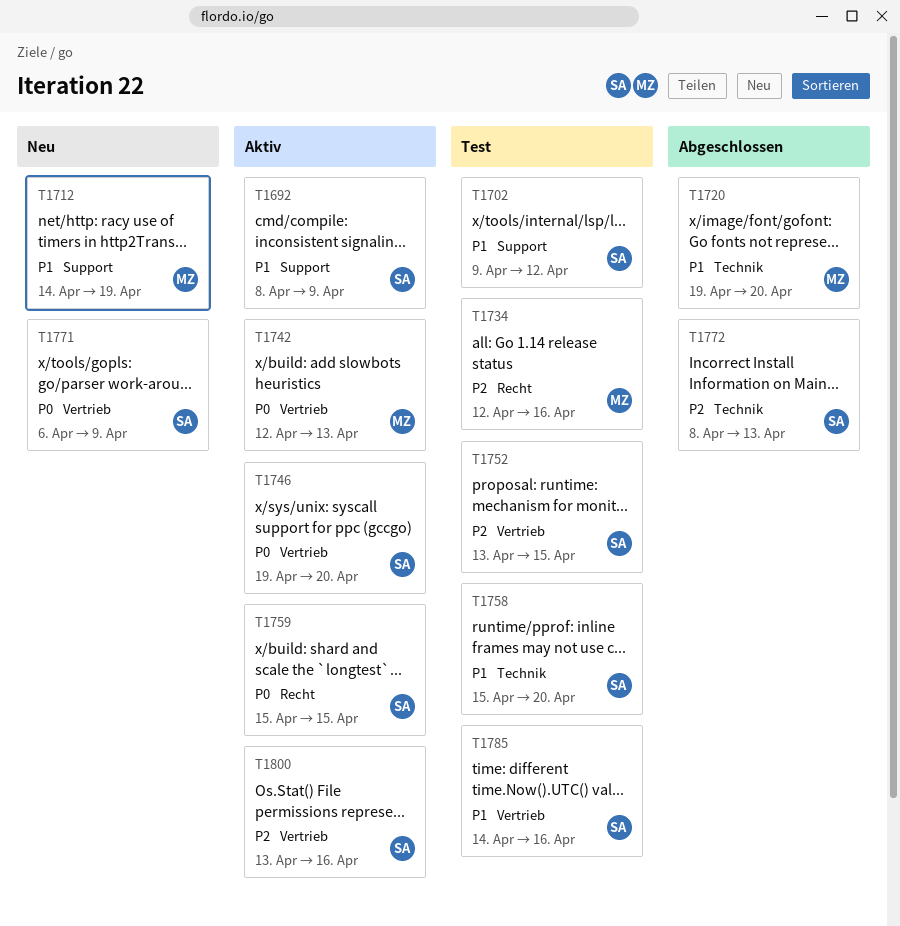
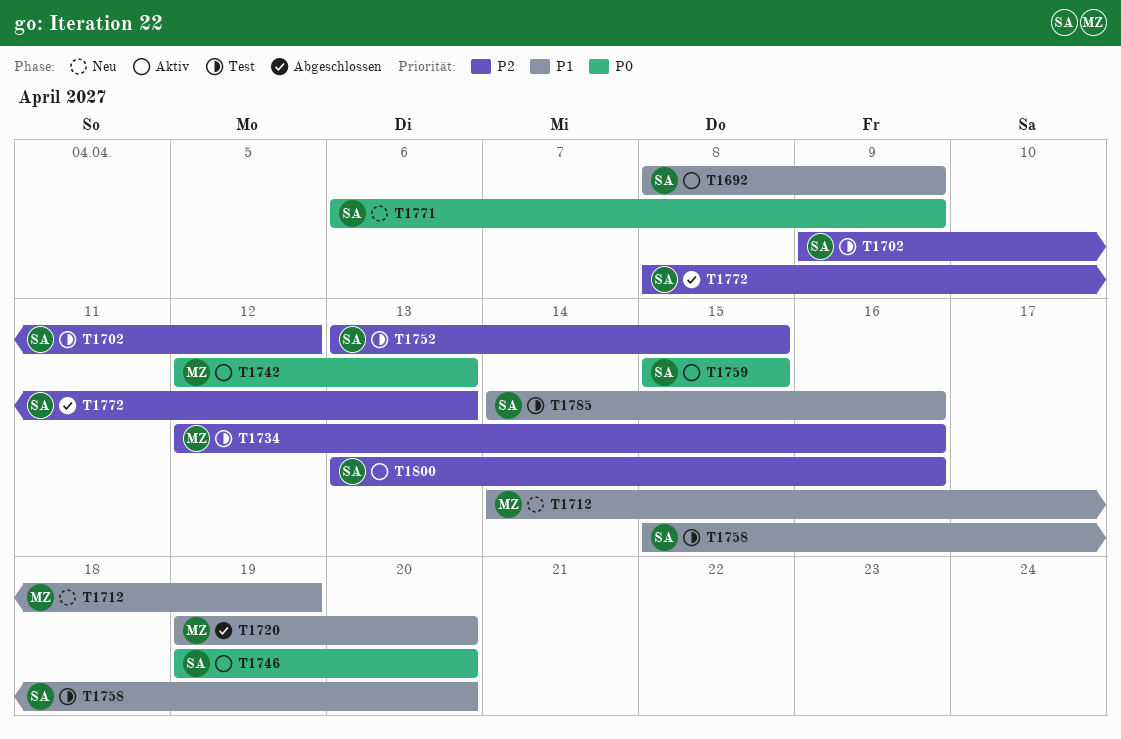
T1702, priority: P1 -> P2

